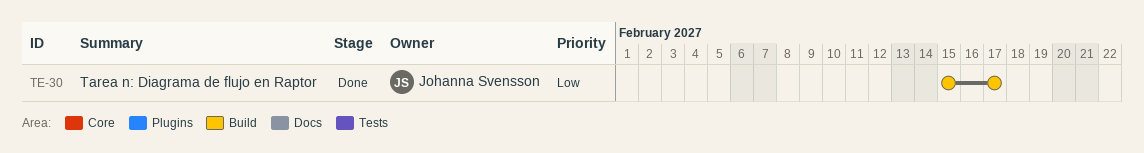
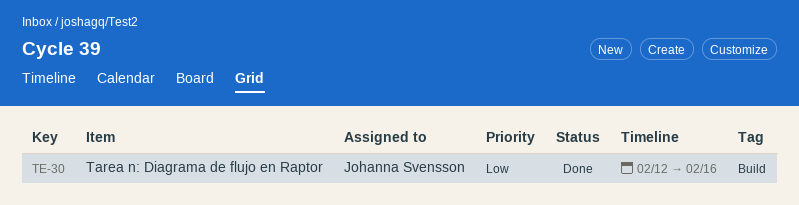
TE-30, start: Feb 15 -> Feb 12
TE-30, due: Feb 17 -> Feb 16

